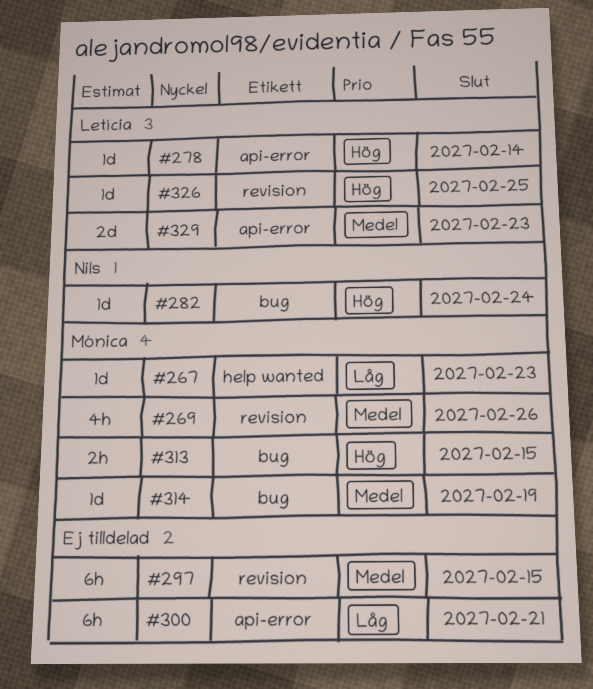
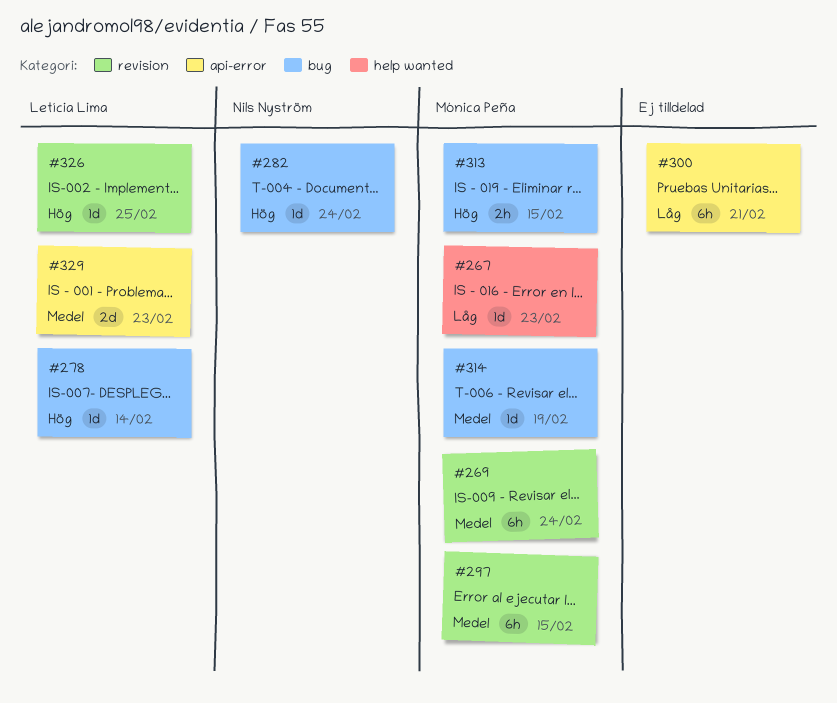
#269, estimate: 4h -> 6h
#269, due: Feb 26 -> Feb 24
#278, label: api-error -> bug
#297, owner: none -> Mónica Peña

